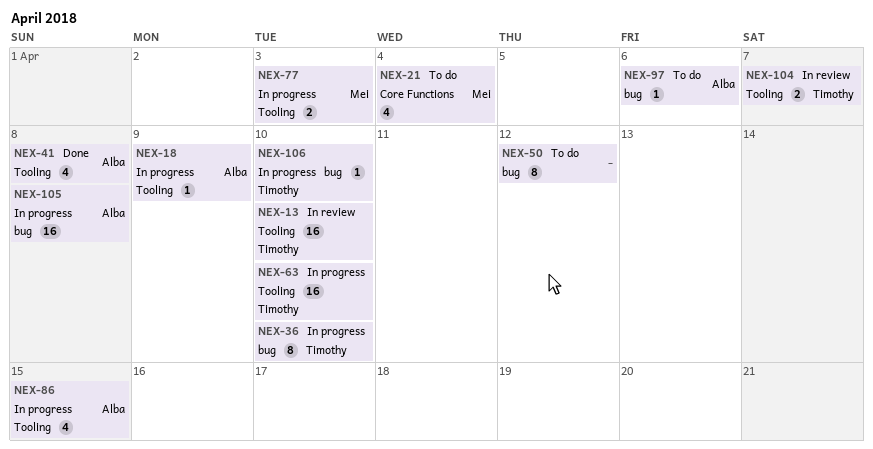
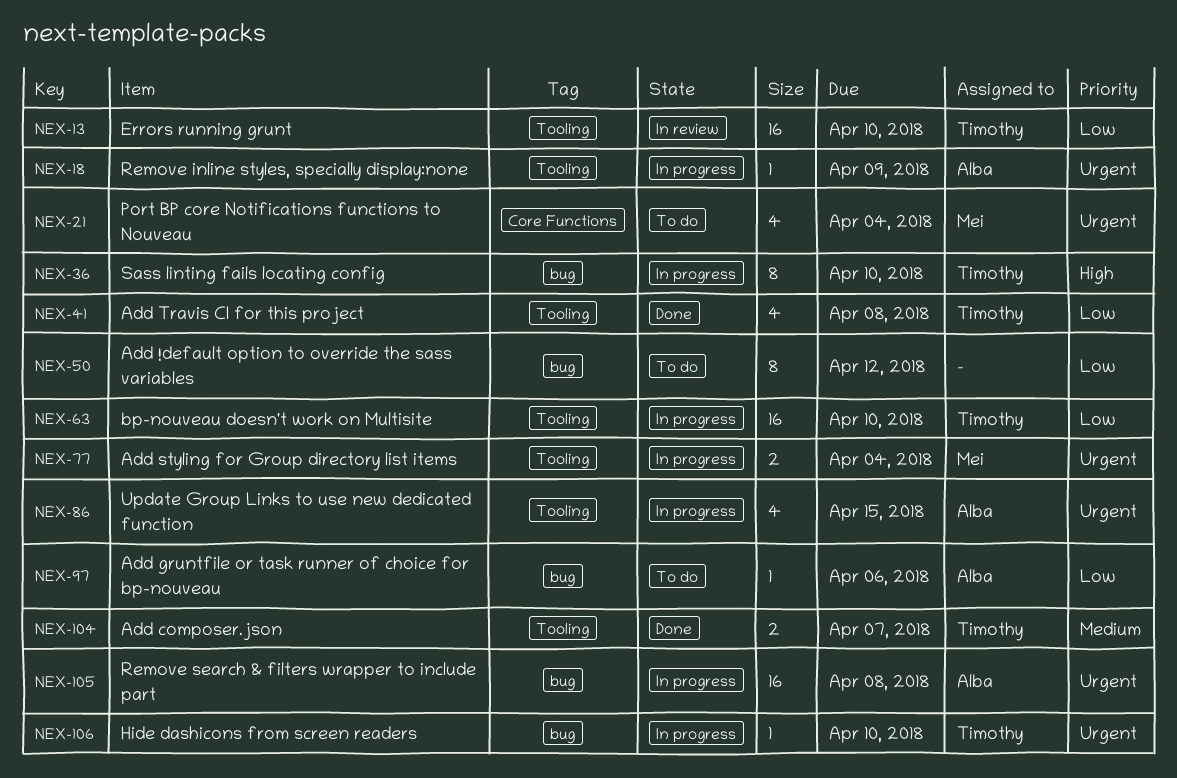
NEX-41, owner: Alba -> Timothy
NEX-77, due: Apr 3 -> Apr 4
NEX-104, status: In review -> Done

